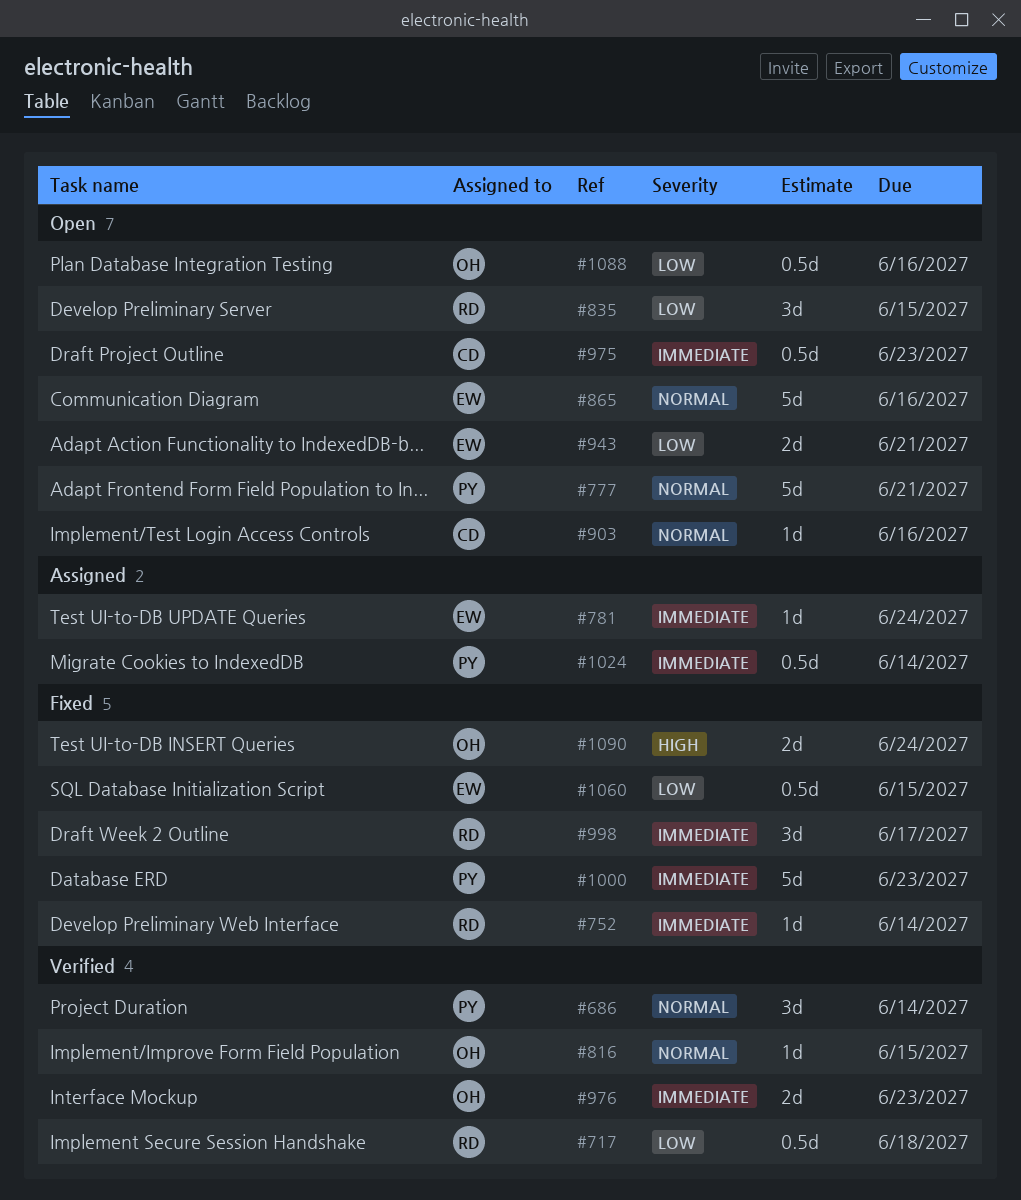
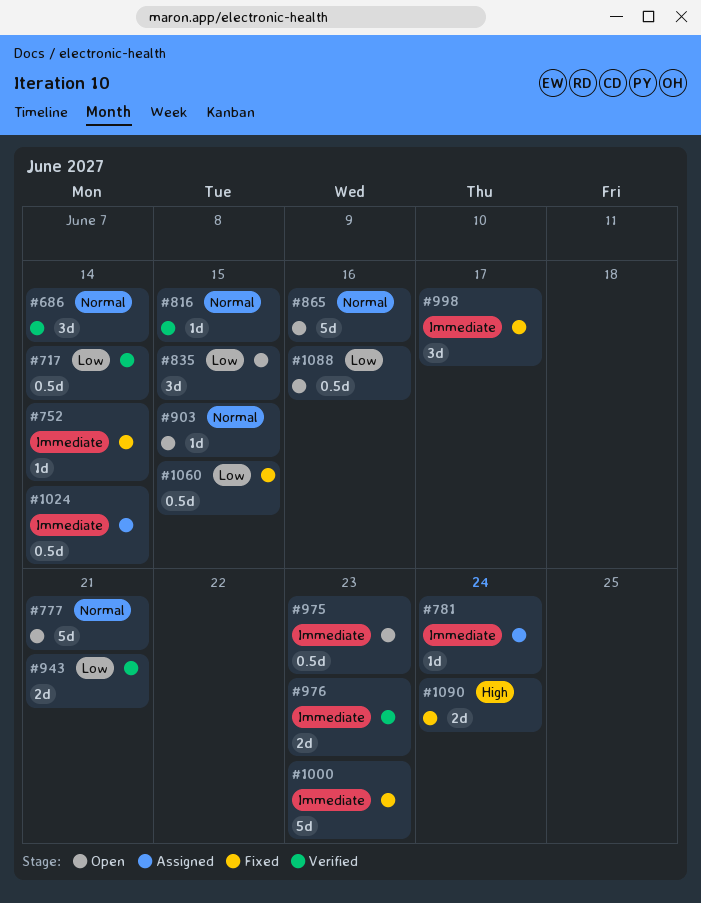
#717, due: Jun 18 -> Jun 14
#903, due: Jun 16 -> Jun 15
#943, status: Open -> Verified

